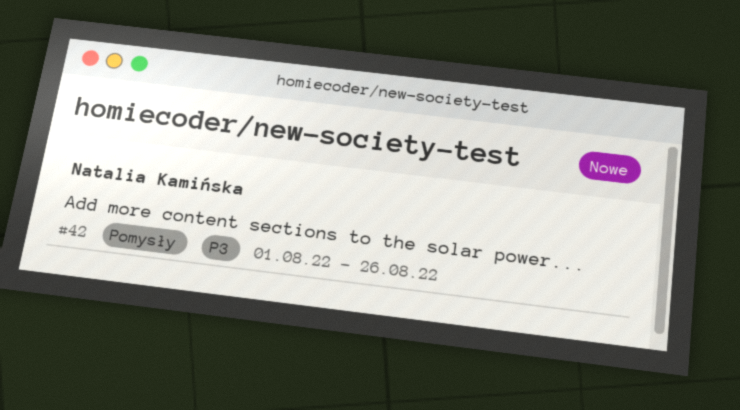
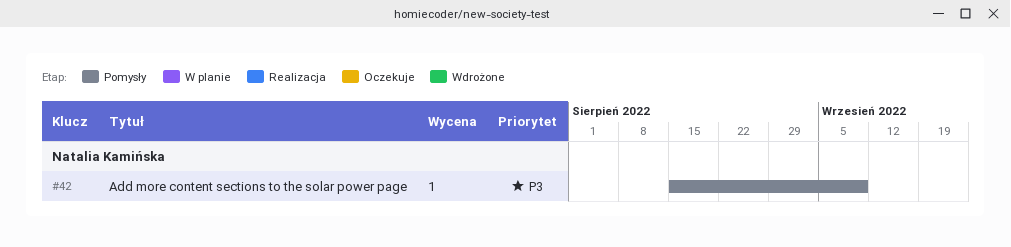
#42, start: Aug 1 -> Aug 15
#42, due: Aug 26 -> Sep 9

